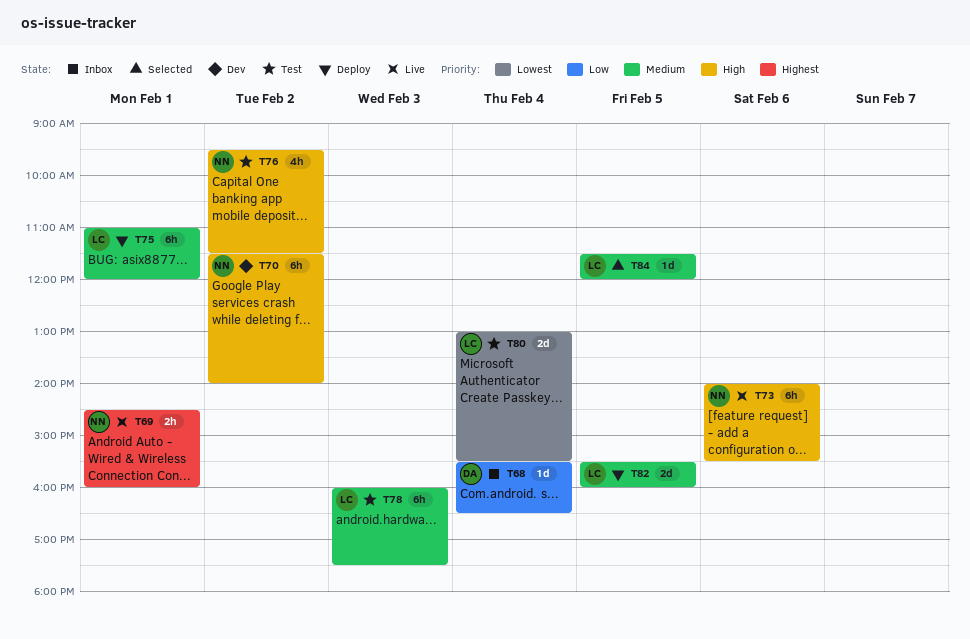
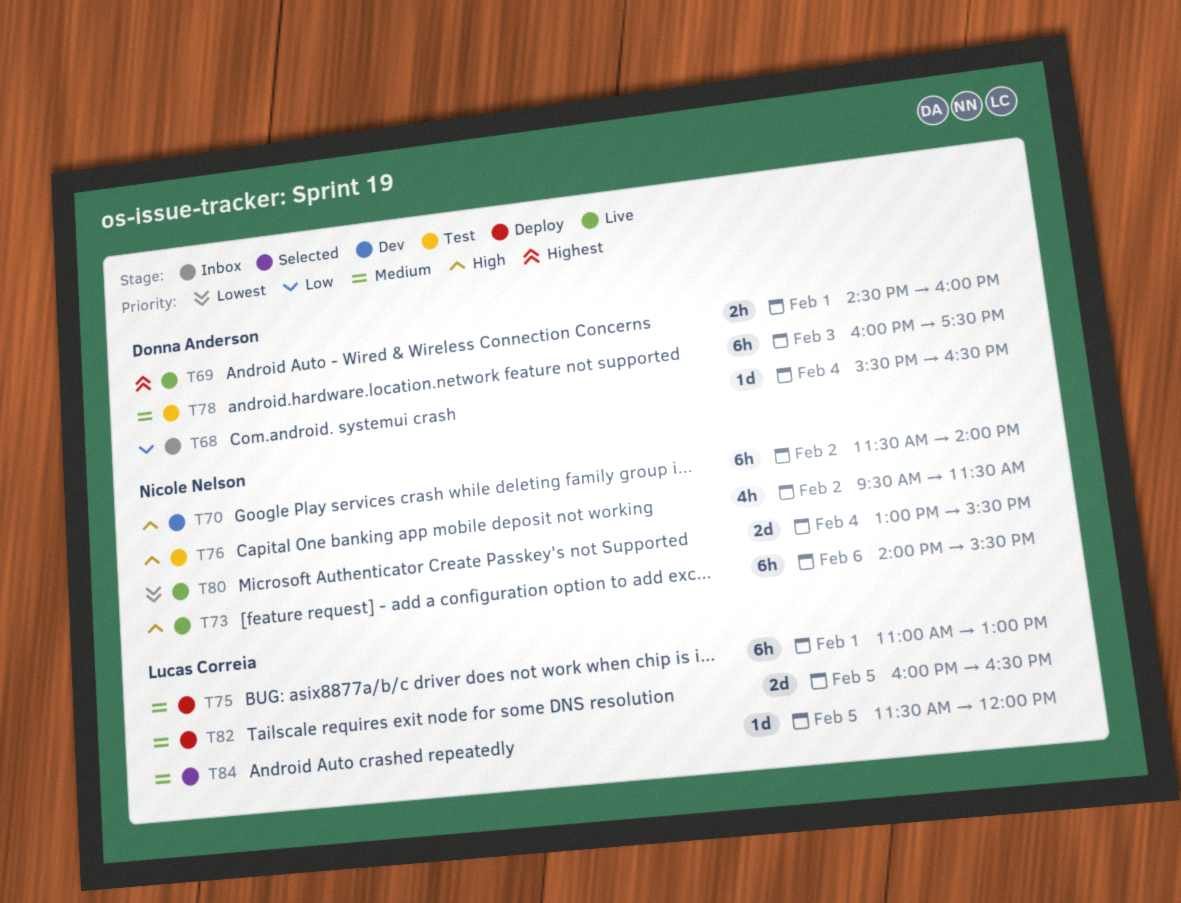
T69, owner: Nicole Nelson -> Donna Anderson
T75, ends: 12:00 -> 13:00
T78, owner: Lucas Correia -> Donna Anderson
T80, status: Test -> Live
T80, owner: Lucas Correia -> Nicole Nelson
T82, begins: 15:30 -> 16:00
T82, ends: 16:00 -> 16:30

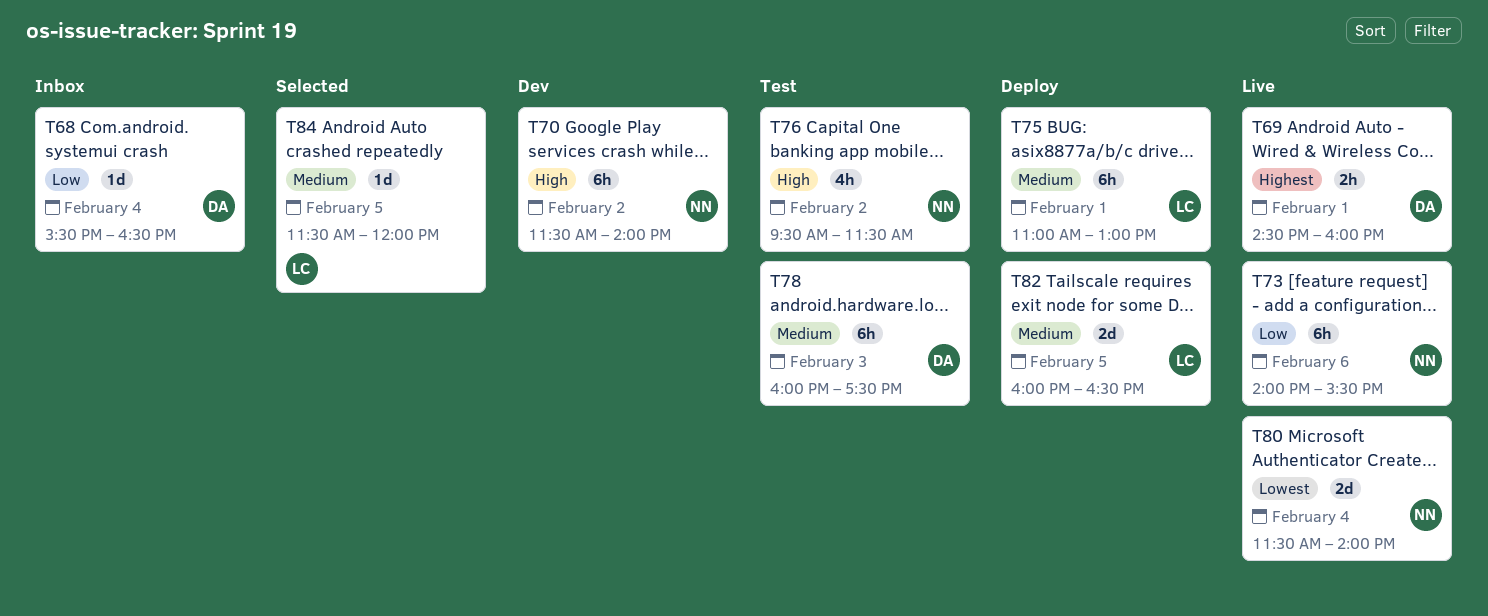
T73, priority: High -> Low
T80, begins: 13:00 -> 11:30
T80, ends: 15:30 -> 14:00

